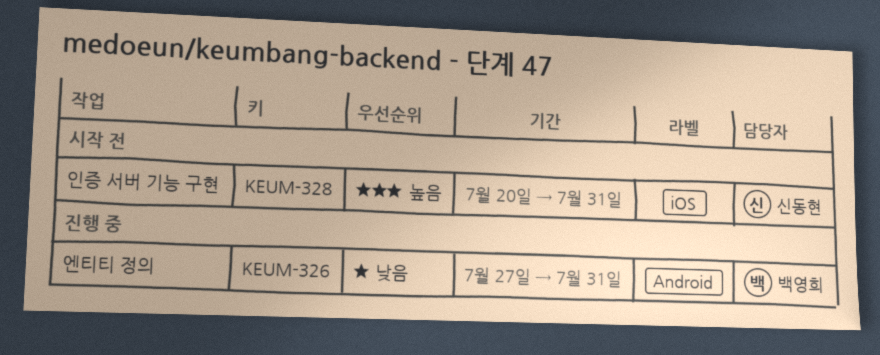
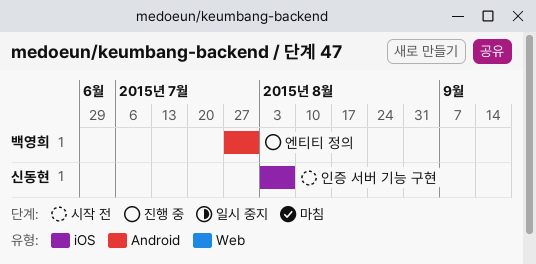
인증 서버 기능 구현, start: Jul 20 -> Aug 3
인증 서버 기능 구현, due: Jul 31 -> Aug 7

